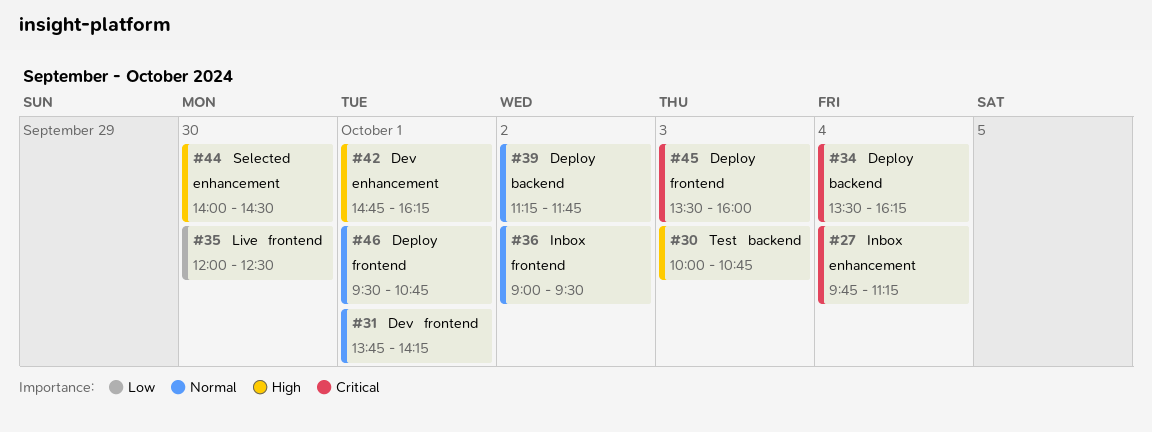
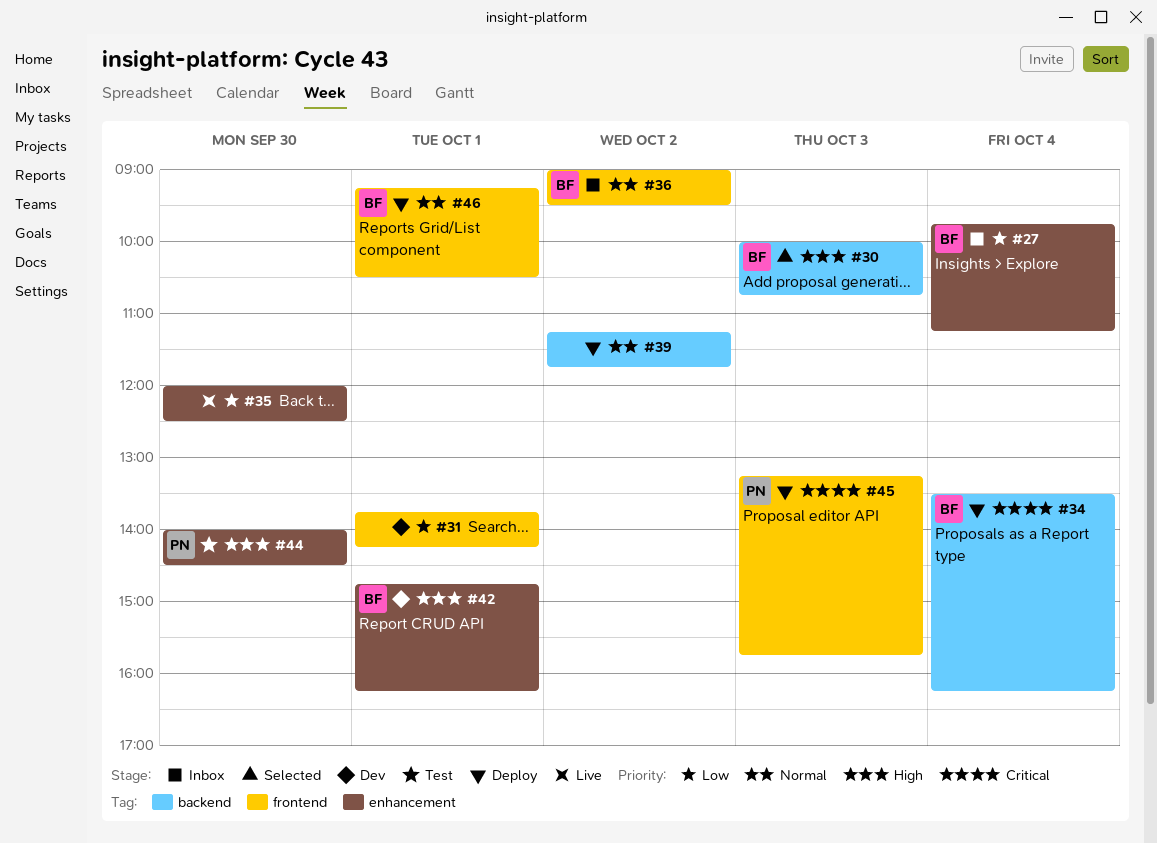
#27, priority: Critical -> Low
#30, status: Test -> Selected
#31, priority: Normal -> Low
#35, label: frontend -> enhancement
#44, status: Selected -> Test
#45, begins: 13:30 -> 13:15
#45, ends: 16:00 -> 15:45
#46, begins: 09:30 -> 09:15
#46, ends: 10:45 -> 10:30

